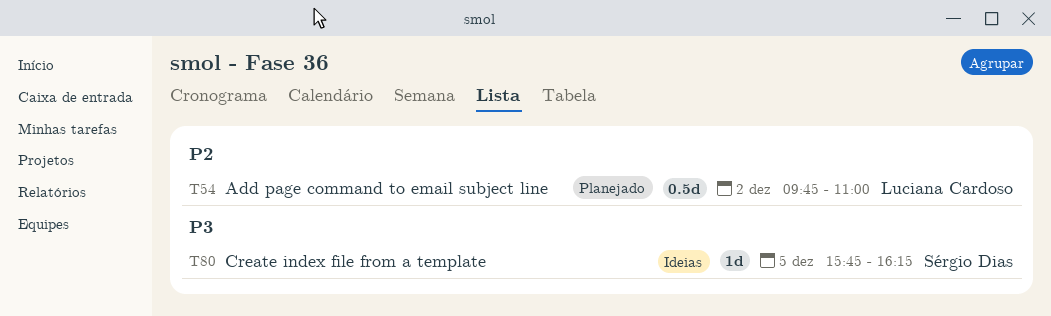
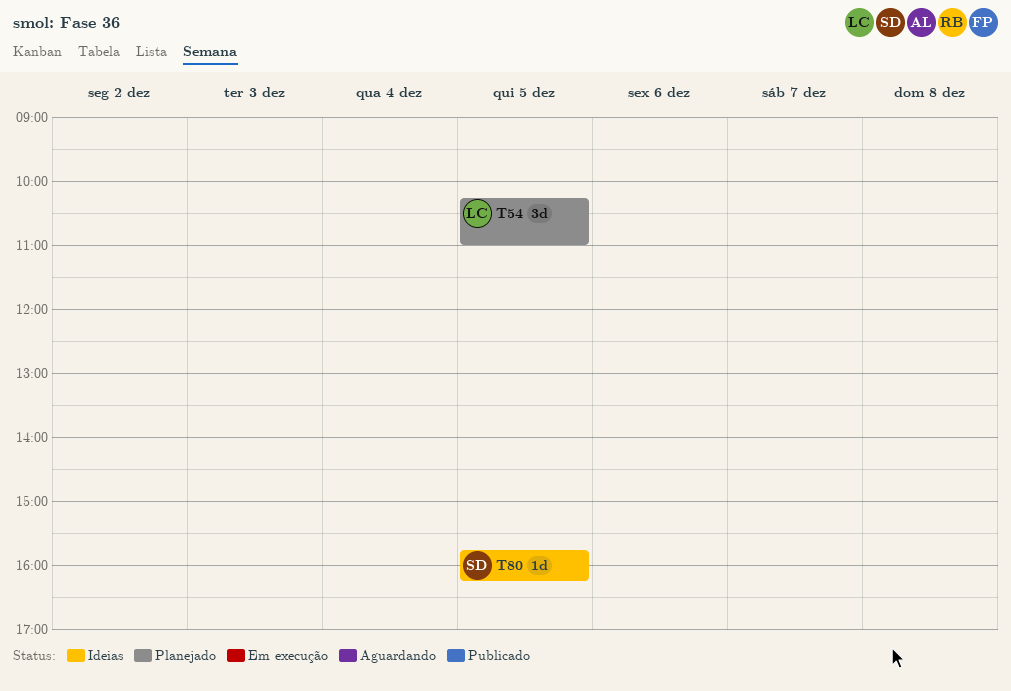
T54, estimate: 0.5d -> 3d
T54, day: Dec 2 -> Dec 5
T54, begins: 09:45 -> 10:15

